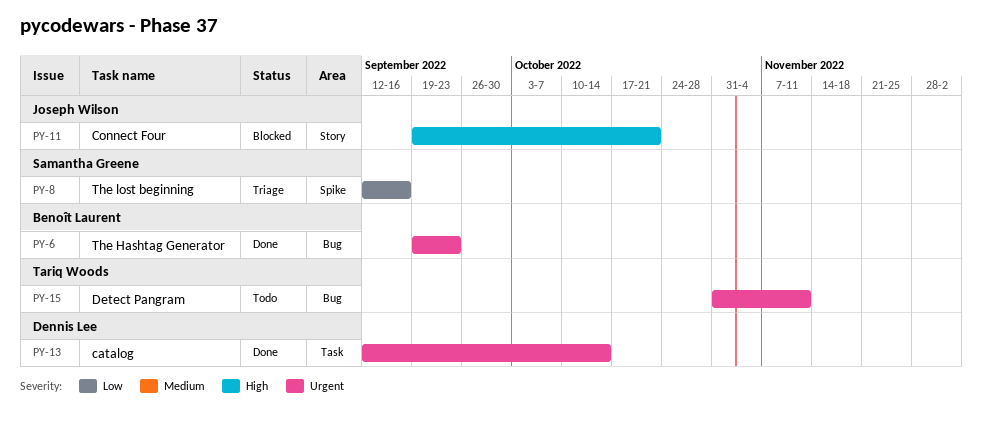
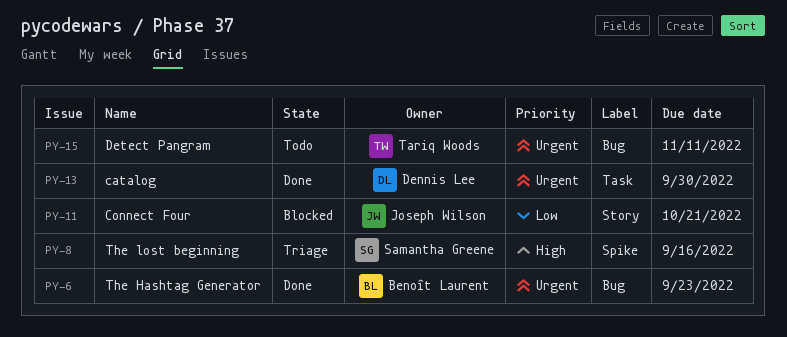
PY-8, priority: Low -> High
PY-11, priority: High -> Low
PY-13, due: Oct 14 -> Sep 30

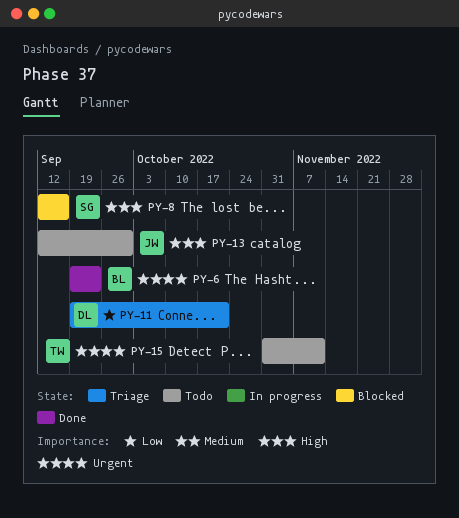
PY-8, status: Triage -> Blocked
PY-11, status: Blocked -> Triage
PY-11, owner: Joseph Wilson -> Dennis Lee
PY-13, status: Done -> Todo
PY-13, owner: Dennis Lee -> Joseph Wilson
PY-13, priority: Urgent -> High

